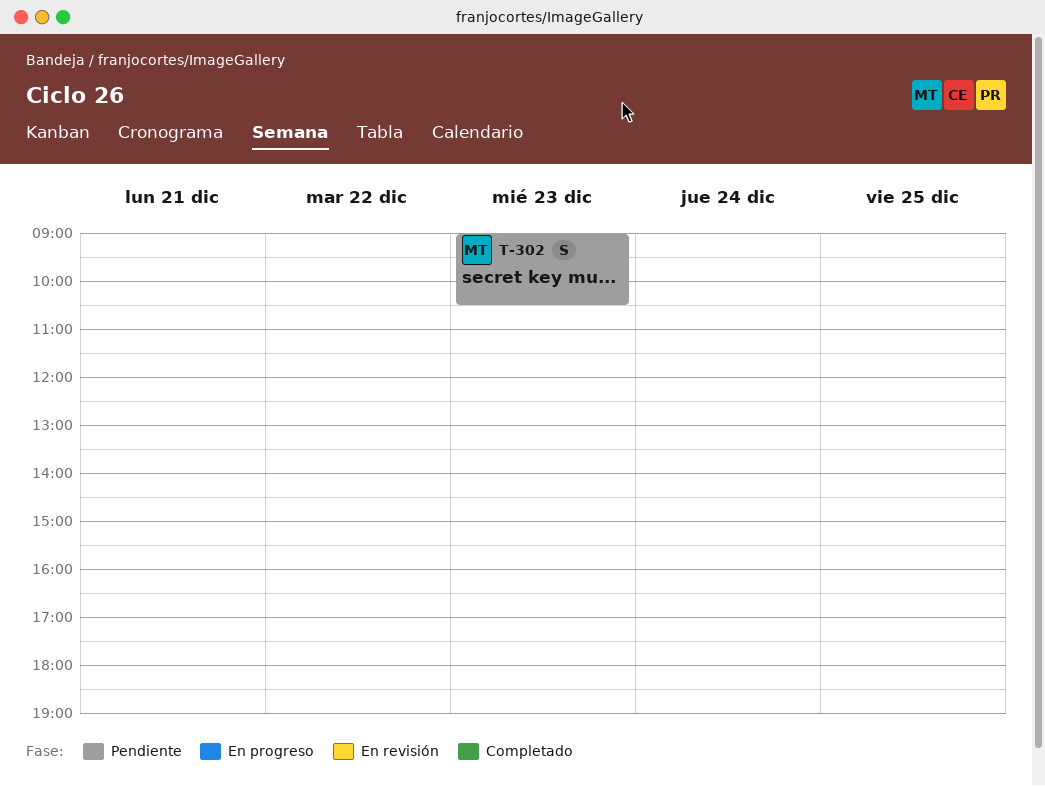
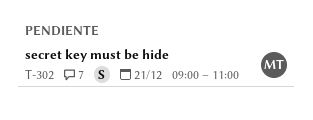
T-302, day: Dec 23 -> Dec 21
T-302, ends: 10:30 -> 11:00

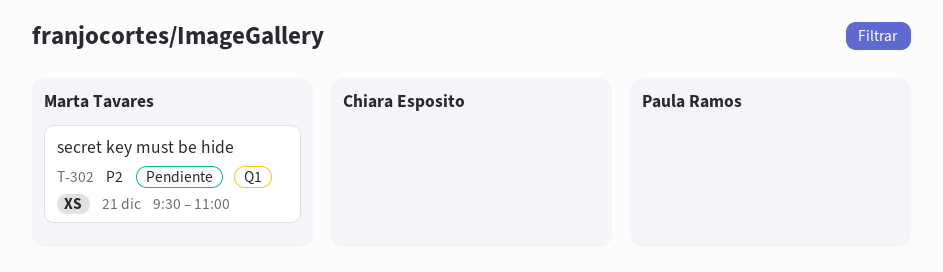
T-302, estimate: S -> XS
T-302, begins: 09:00 -> 09:30

